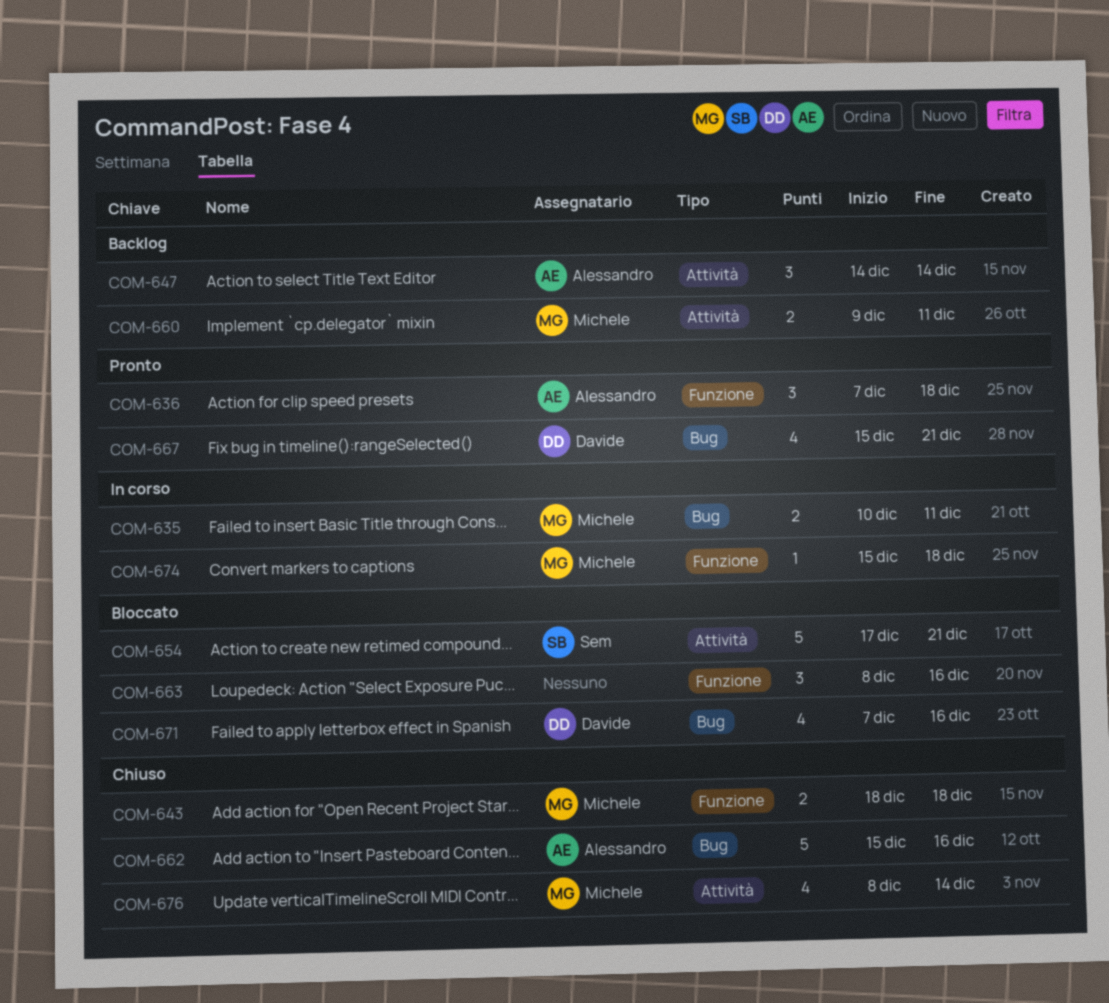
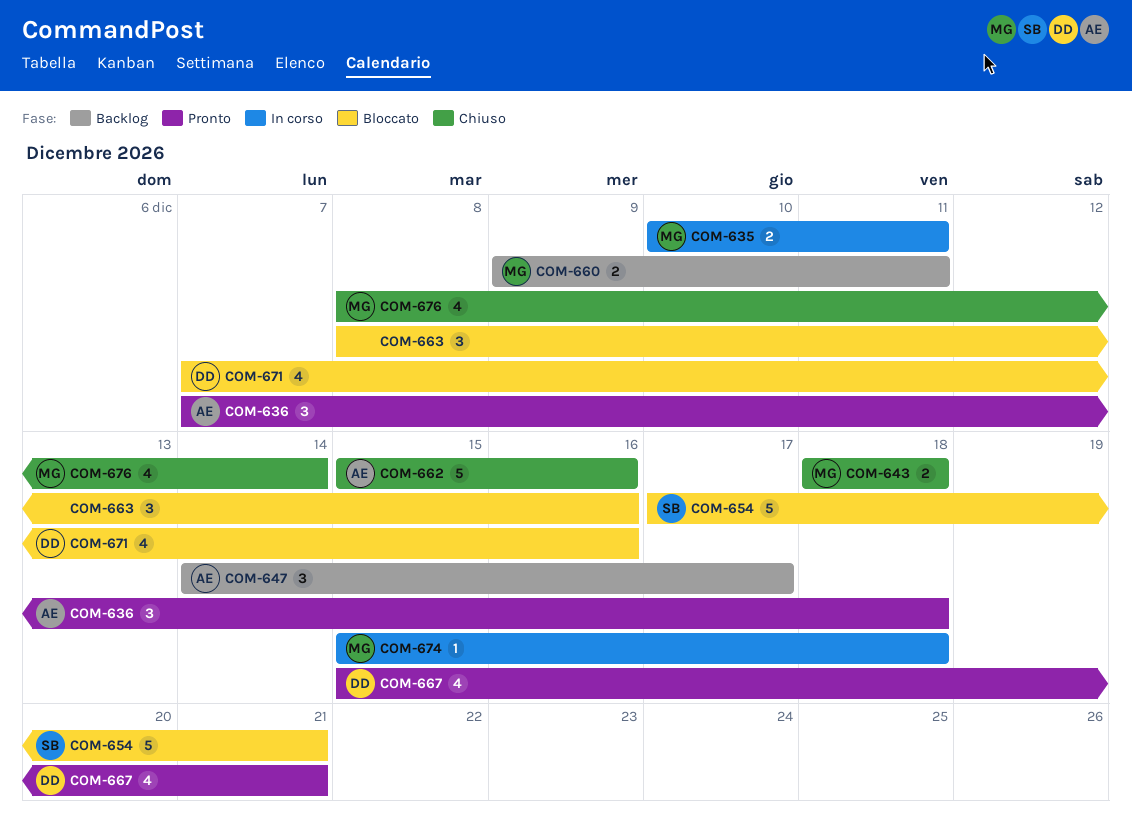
COM-647, due: Dec 14 -> Dec 17

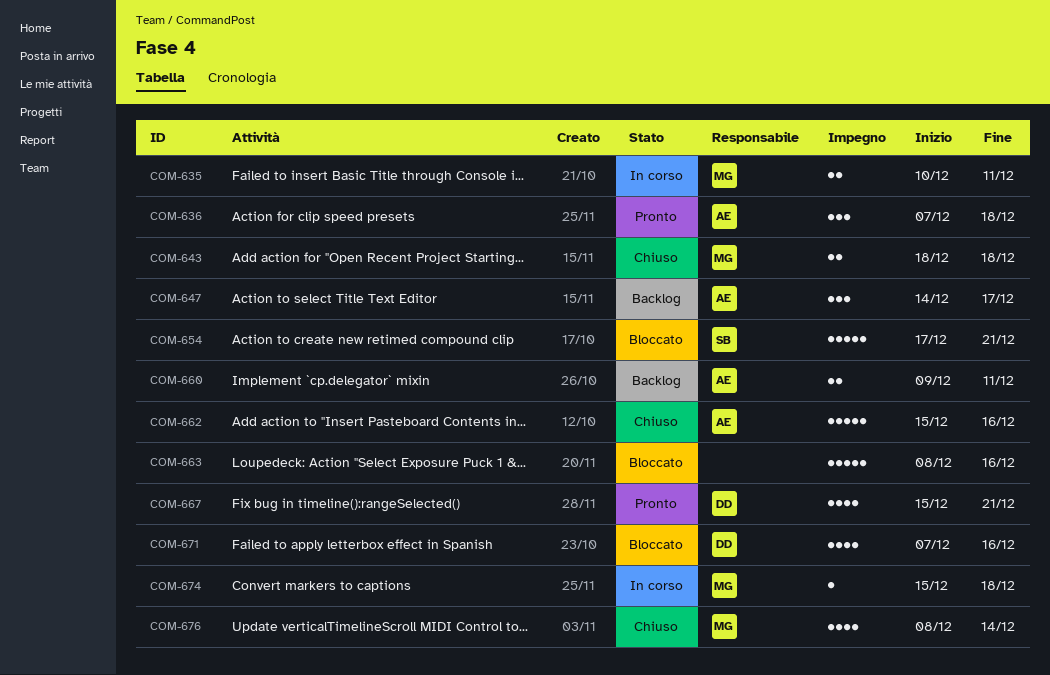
COM-660, owner: MG -> AE
COM-663, estimate: 3 -> 5

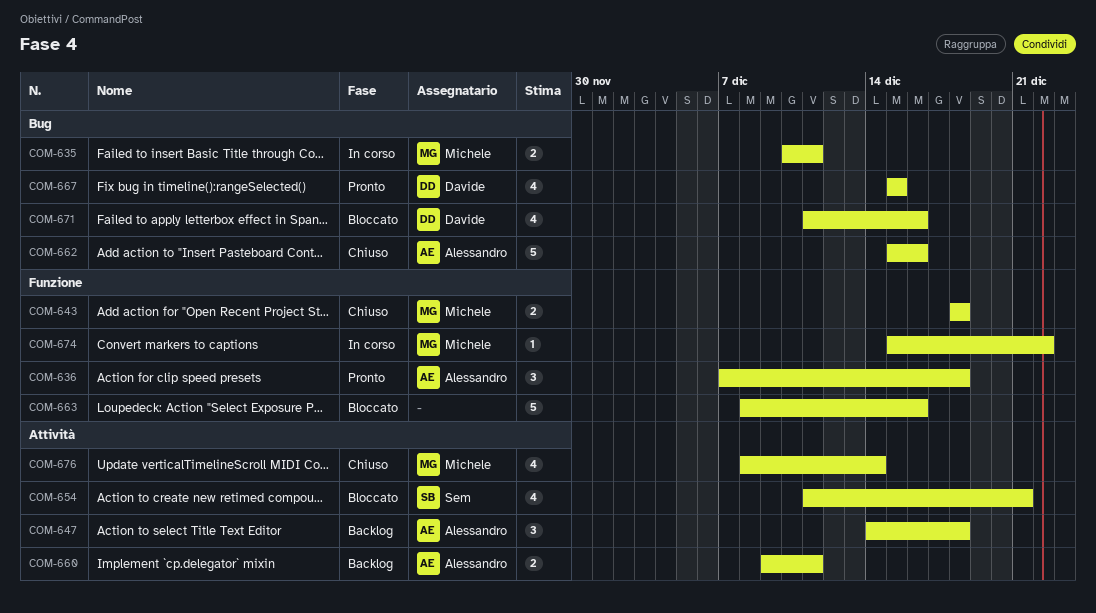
COM-647, due: Dec 17 -> Dec 18
COM-654, estimate: 5 -> 4
COM-654, start: Dec 17 -> Dec 11
COM-667, due: Dec 21 -> Dec 15
COM-671, start: Dec 7 -> Dec 11
COM-674, due: Dec 18 -> Dec 22

